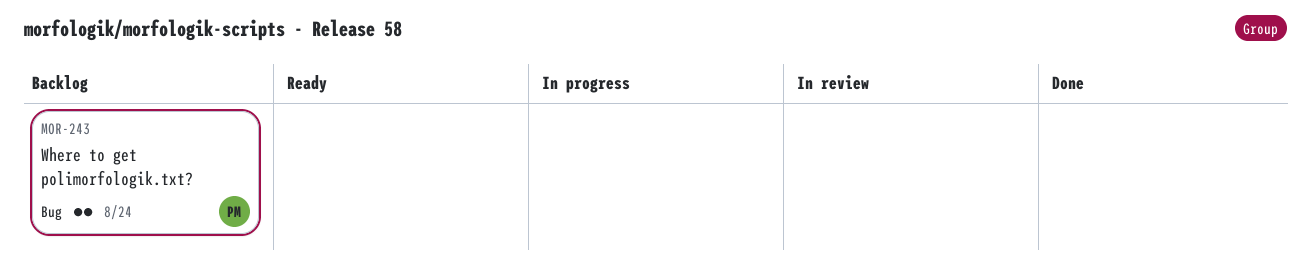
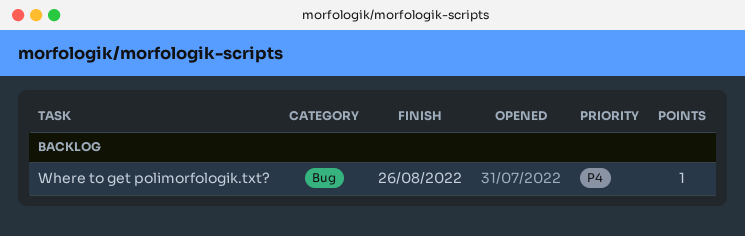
Where to get polimorfologik.txt?, estimate: 2 -> 1
Where to get polimorfologik.txt?, due: Aug 24 -> Aug 26

